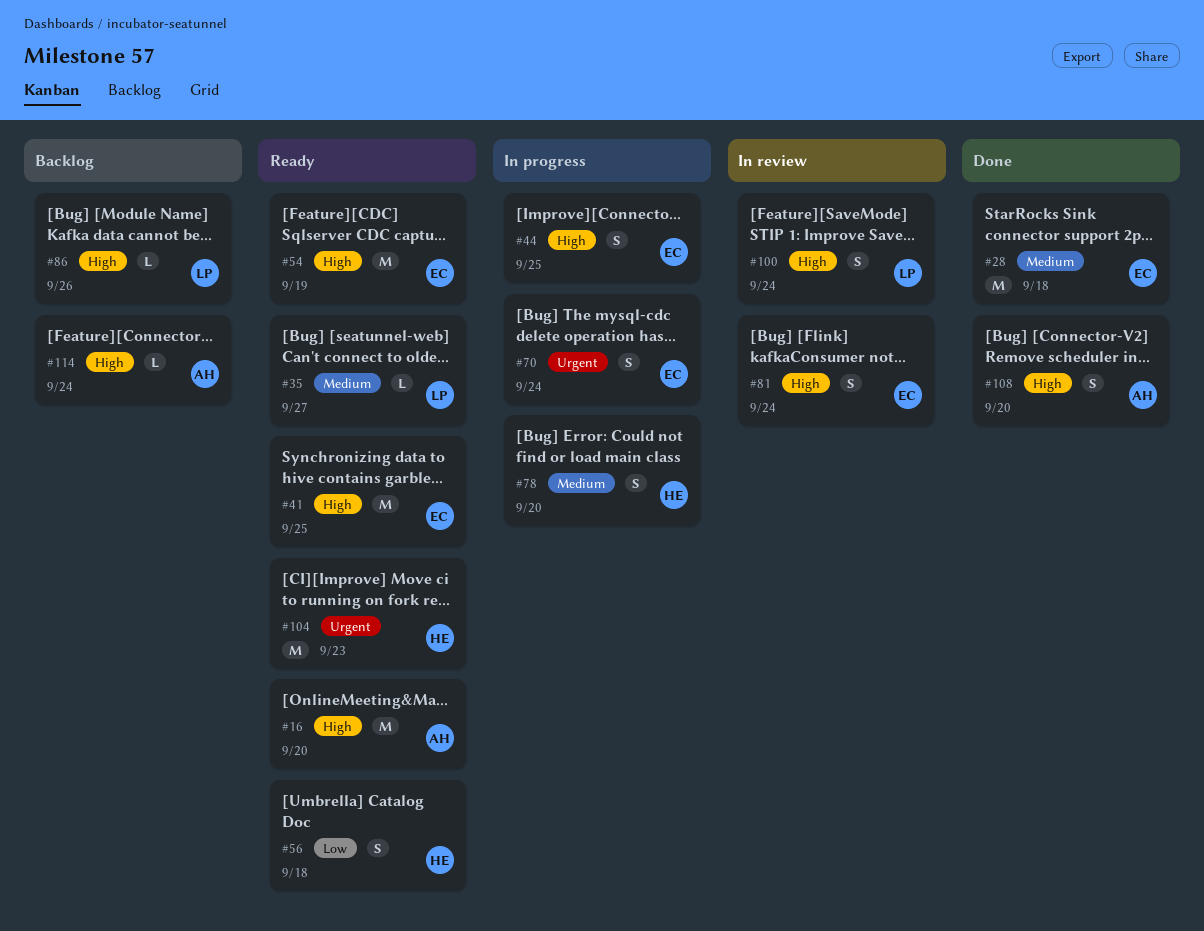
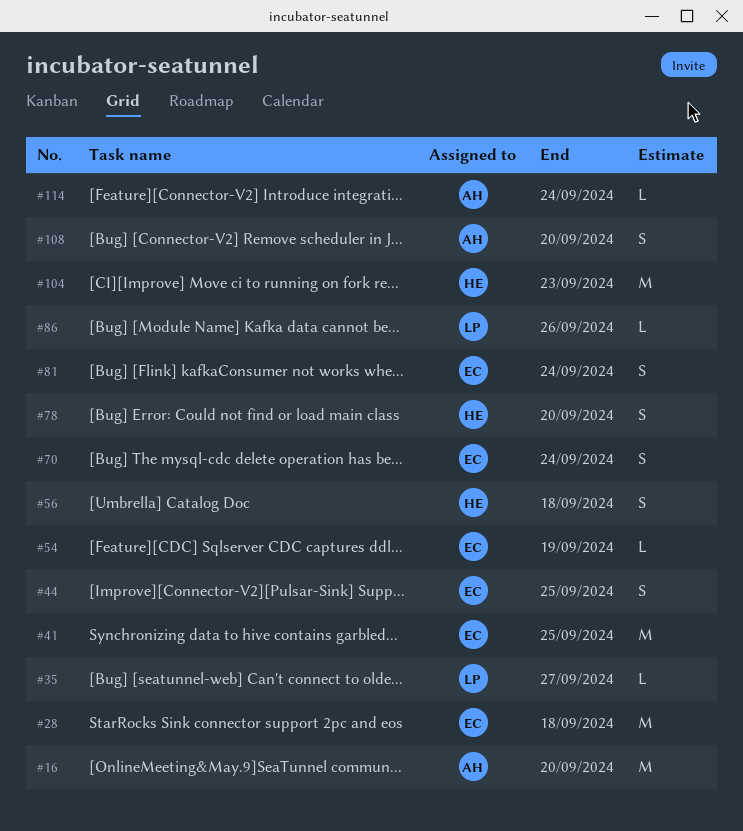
#54, estimate: M -> L
#100: present -> none

